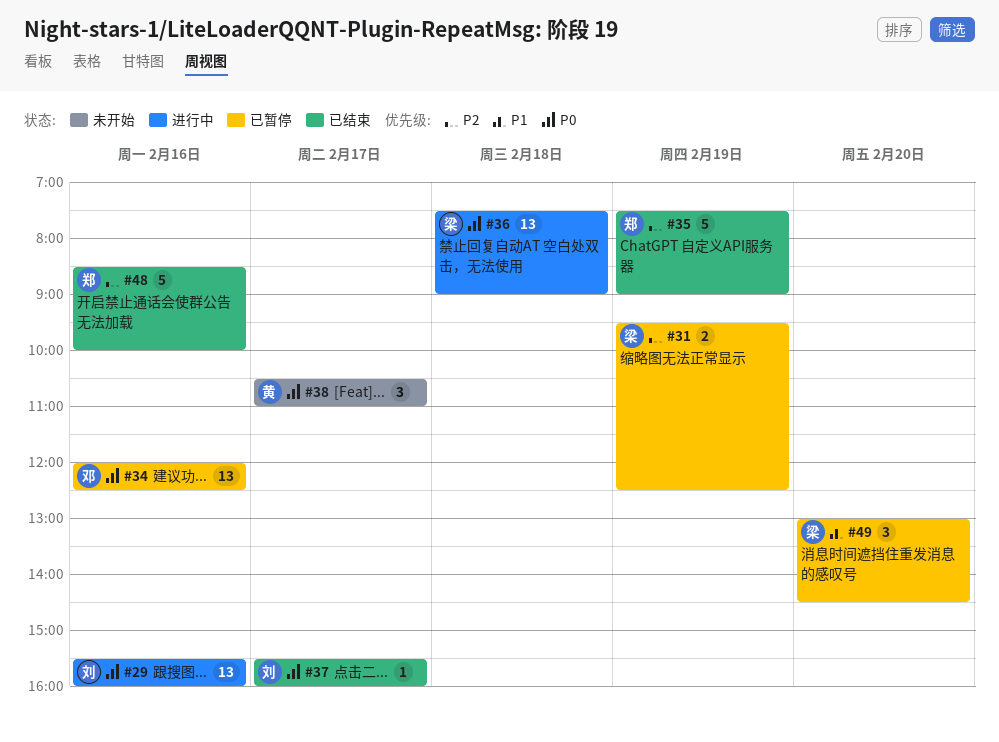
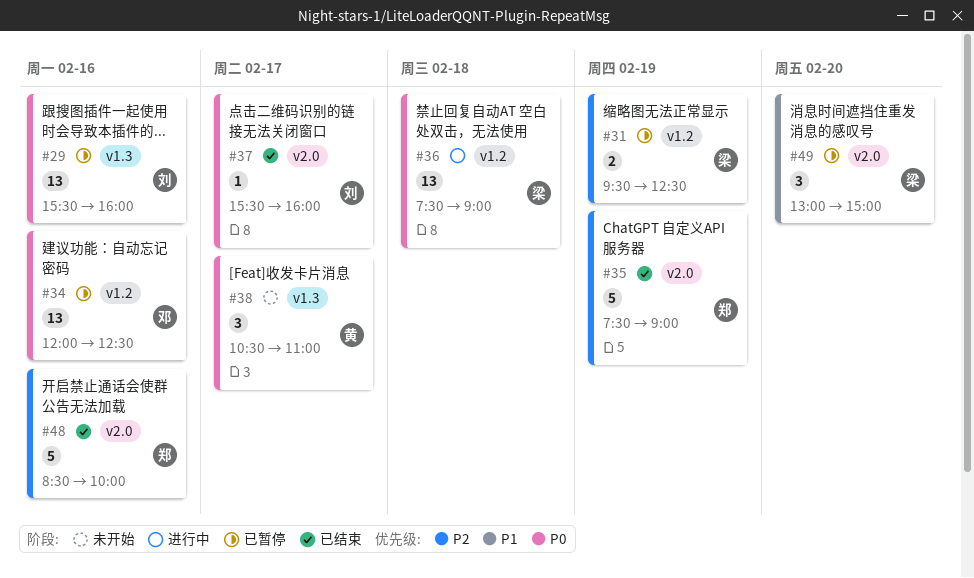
#29, status: 进行中 -> 已暂停
#49, ends: 14:30 -> 15:00

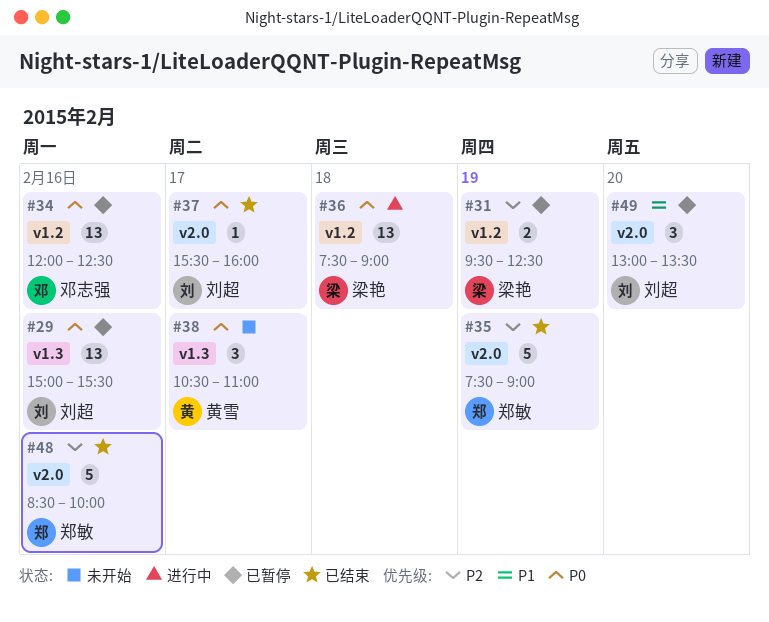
#29, begins: 15:30 -> 15:00
#29, ends: 16:00 -> 15:30
#49, owner: 梁艳 -> 刘超
#49, ends: 15:00 -> 13:30

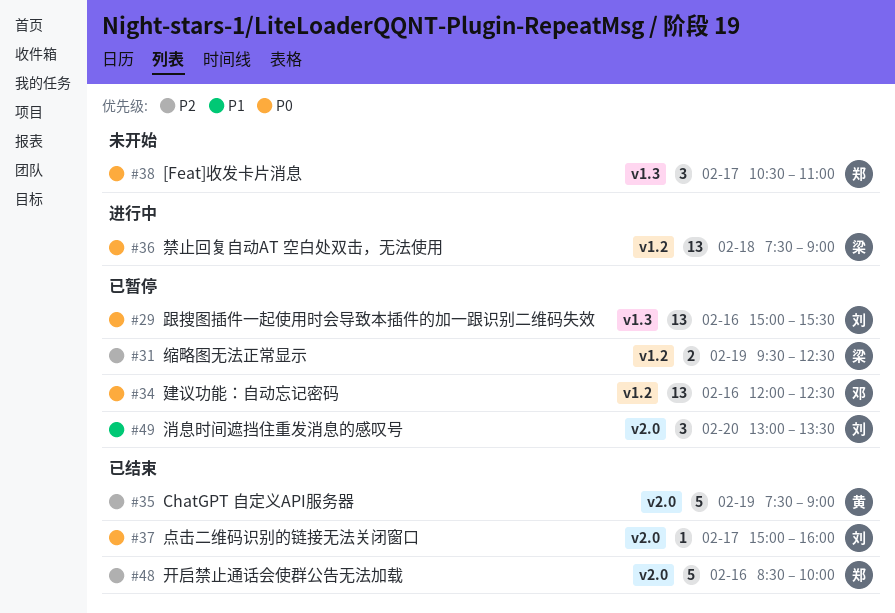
#35, owner: 郑敏 -> 黄雪
#37, begins: 15:30 -> 15:00
#38, owner: 黄雪 -> 郑敏

